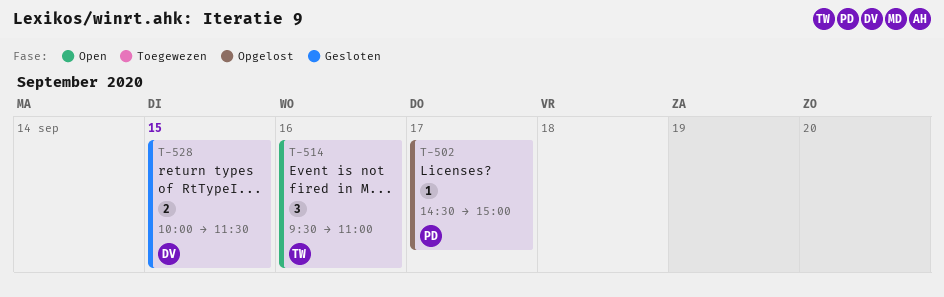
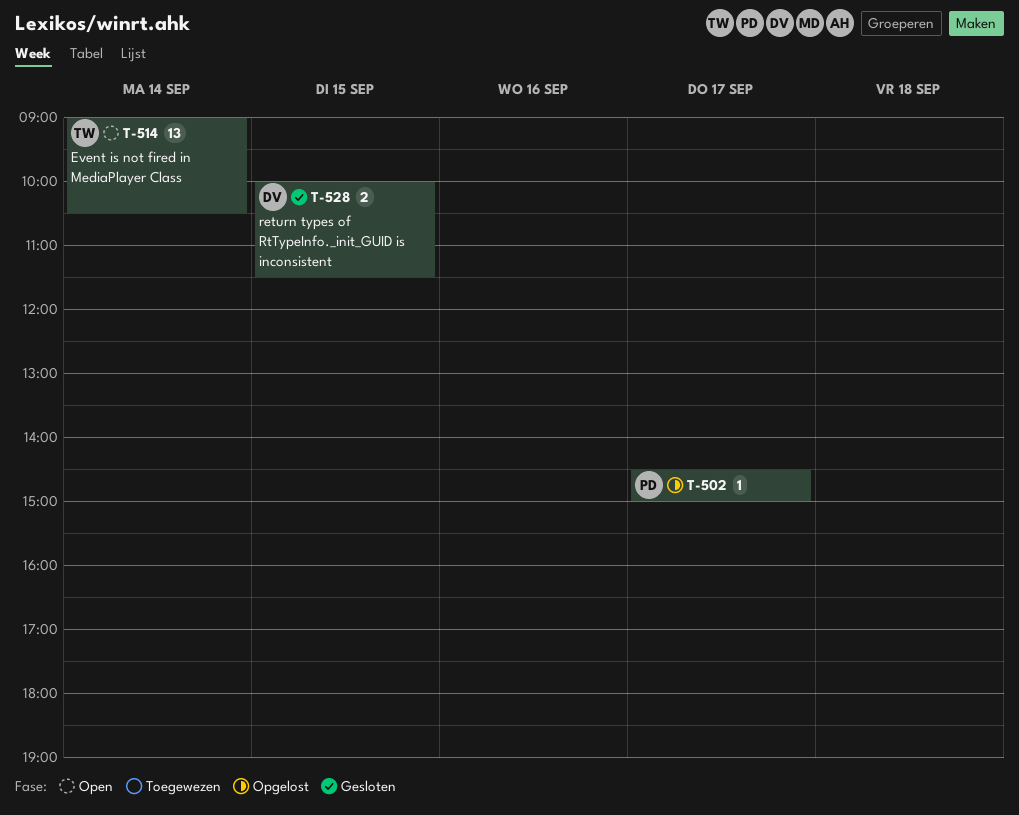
T-514, estimate: 3 -> 13
T-514, day: Sep 16 -> Sep 14
T-514, begins: 09:30 -> 09:00
T-514, ends: 11:00 -> 10:30

